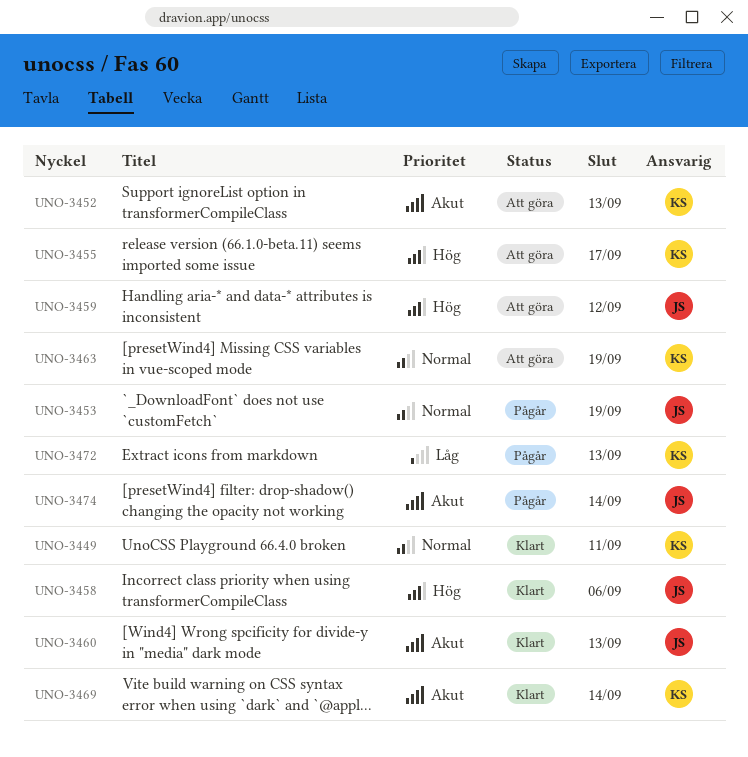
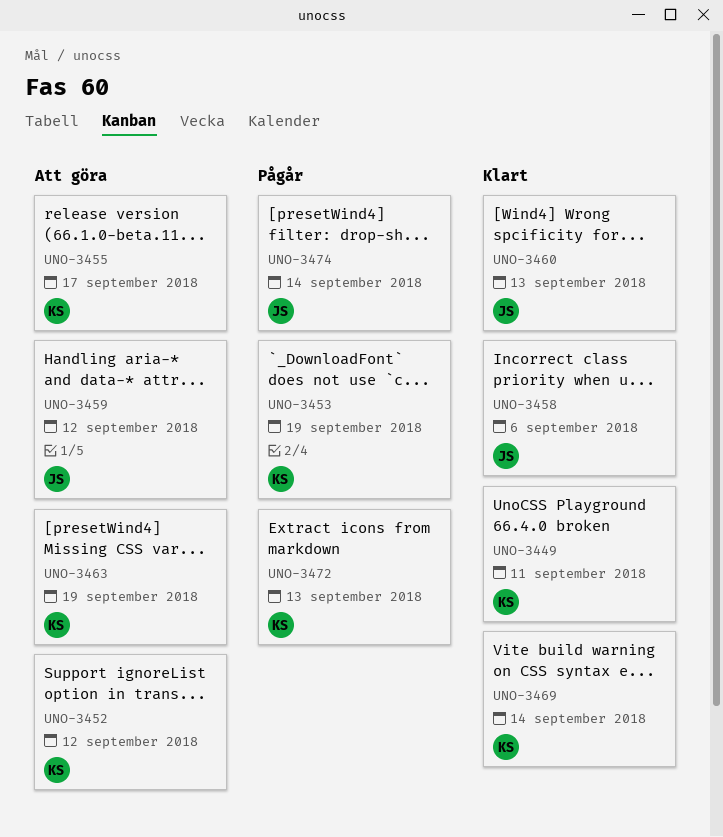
UNO-3452, due: Sep 13 -> Sep 12
UNO-3453, owner: JS -> KS

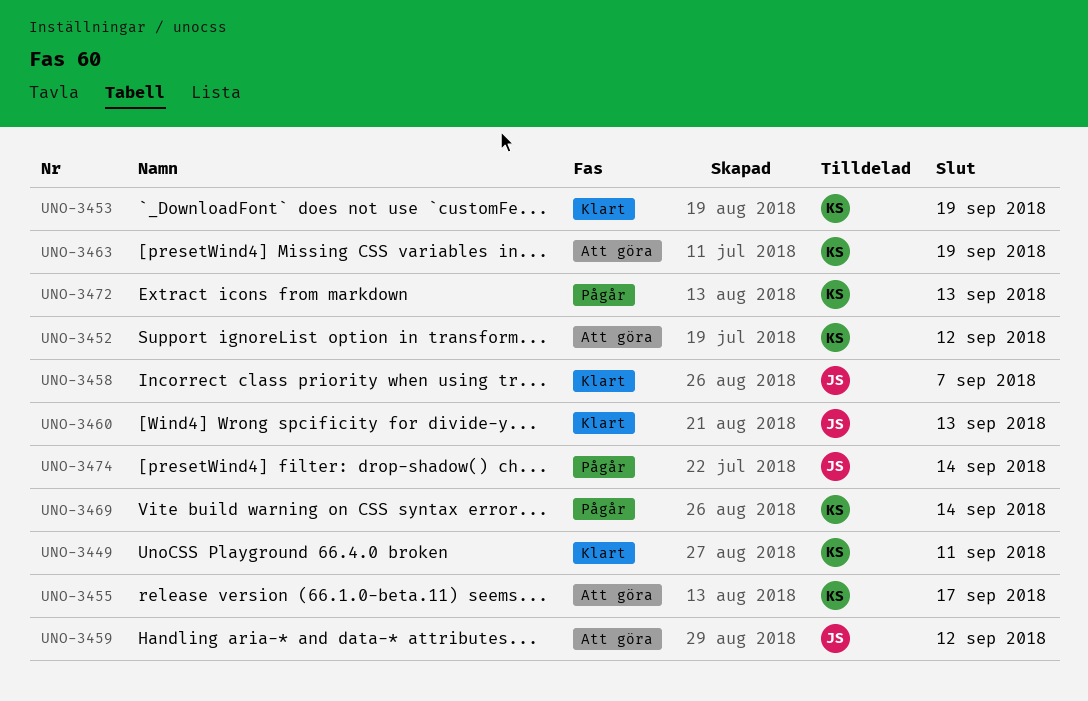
UNO-3453, status: Pågår -> Klart
UNO-3458, due: Sep 6 -> Sep 7
UNO-3469, status: Klart -> Pågår

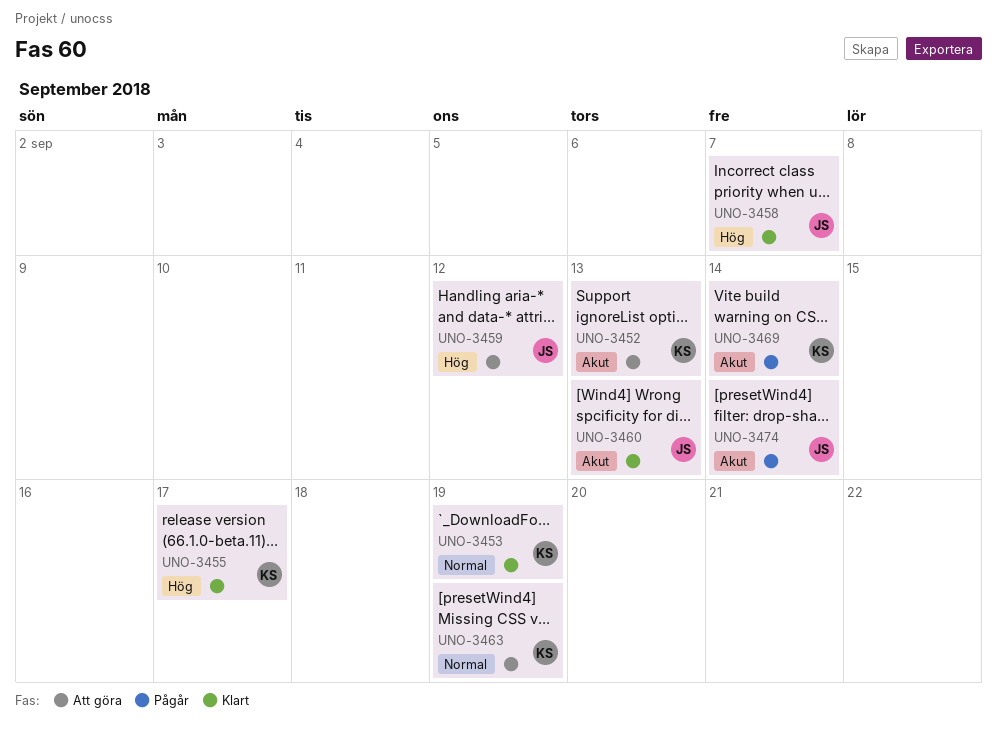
UNO-3449: present -> none
UNO-3452, due: Sep 12 -> Sep 13
UNO-3455, status: Att göra -> Klart
UNO-3472: present -> none

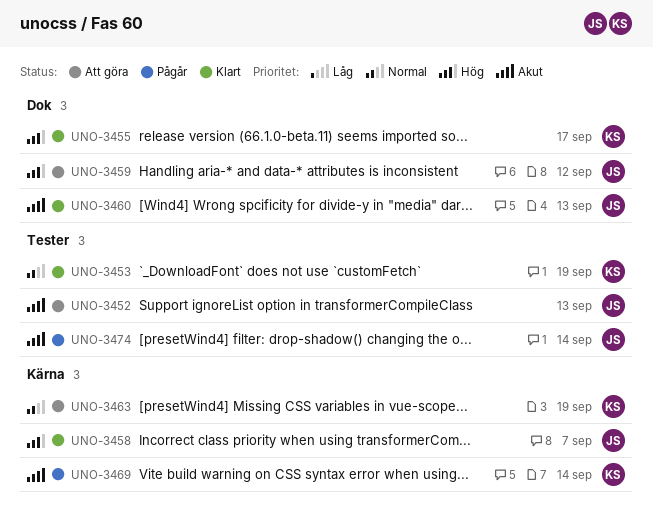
UNO-3452, owner: KS -> JS

